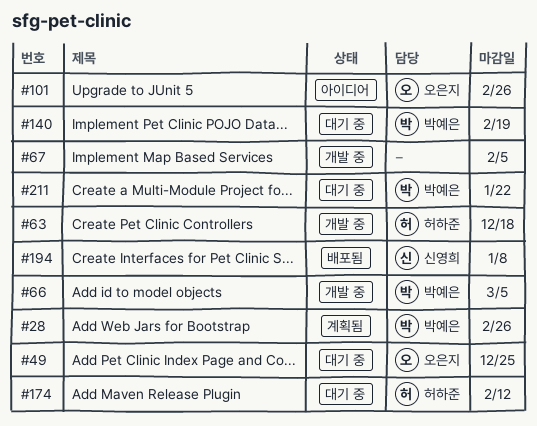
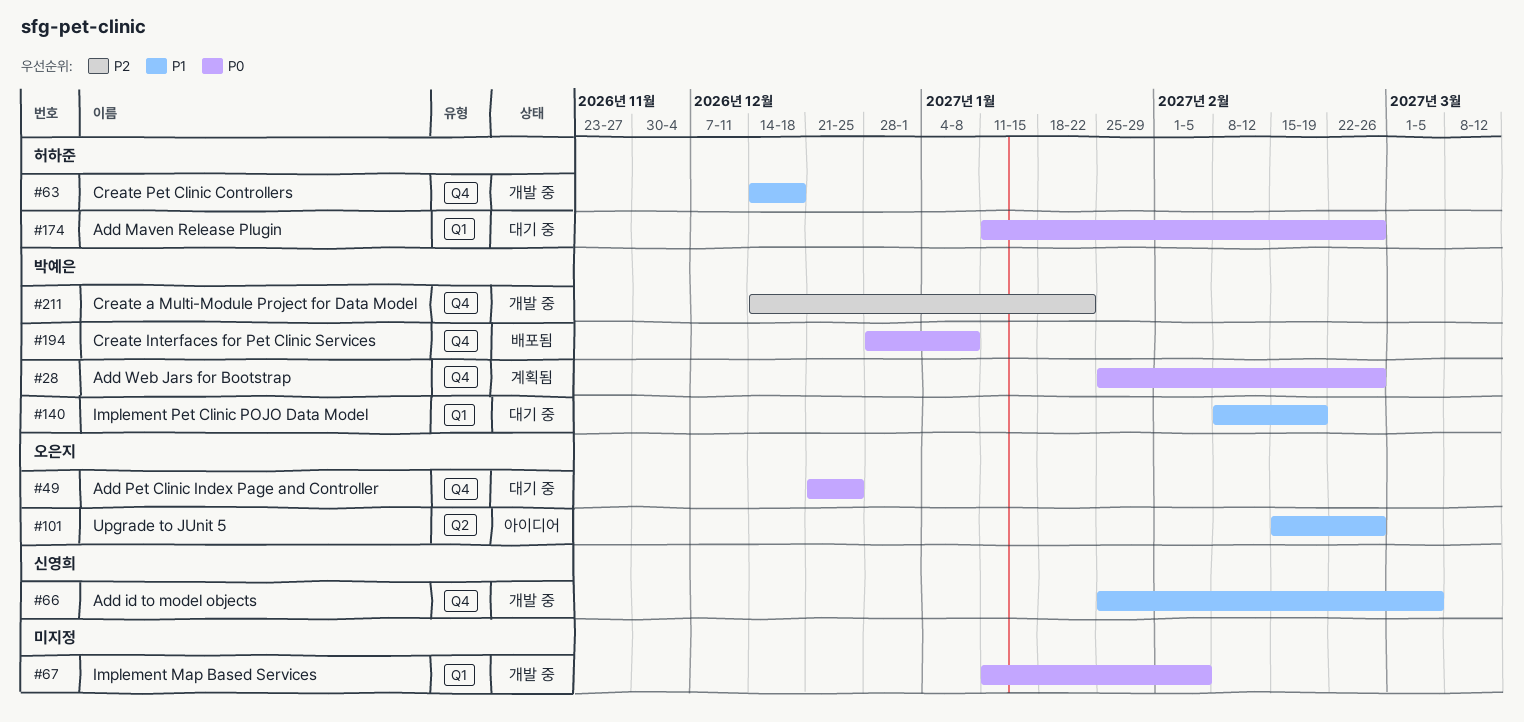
#66, owner: 박예은 -> 신영희
#174, due: Feb 12 -> Feb 26
#194, owner: 신영희 -> 박예은
#211, status: 대기 중 -> 개발 중

